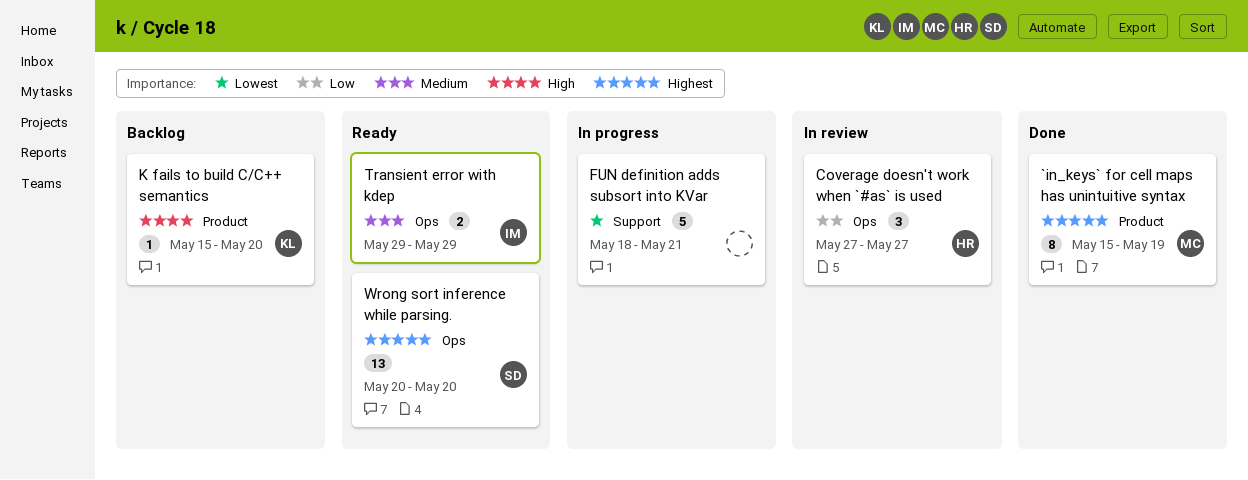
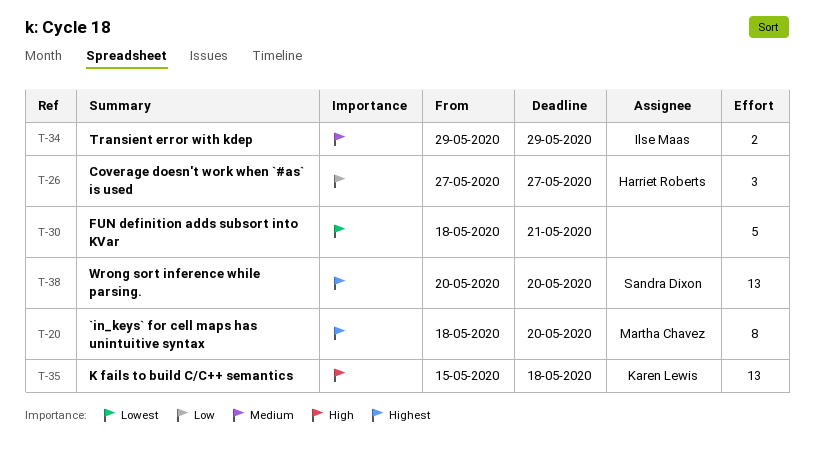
`in_keys` for cell maps has unintuitive syntax, start: May 15 -> May 18
`in_keys` for cell maps has unintuitive syntax, due: May 19 -> May 20
K fails to build C/C++ semantics, estimate: 1 -> 13
K fails to build C/C++ semantics, due: May 20 -> May 18

